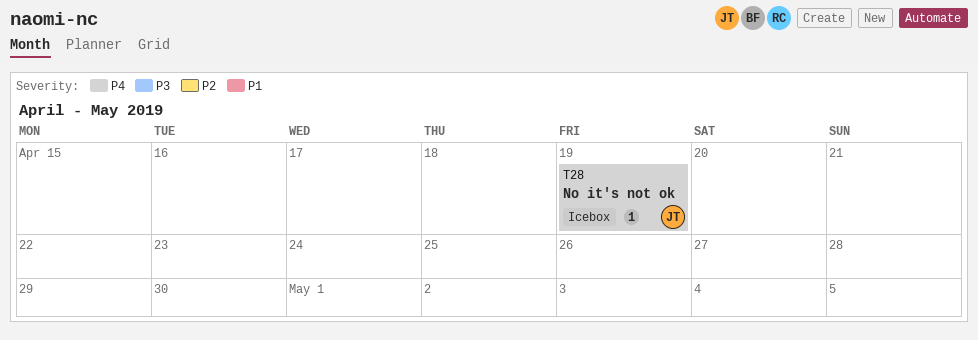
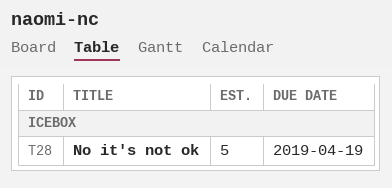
T28, estimate: 1 -> 5

